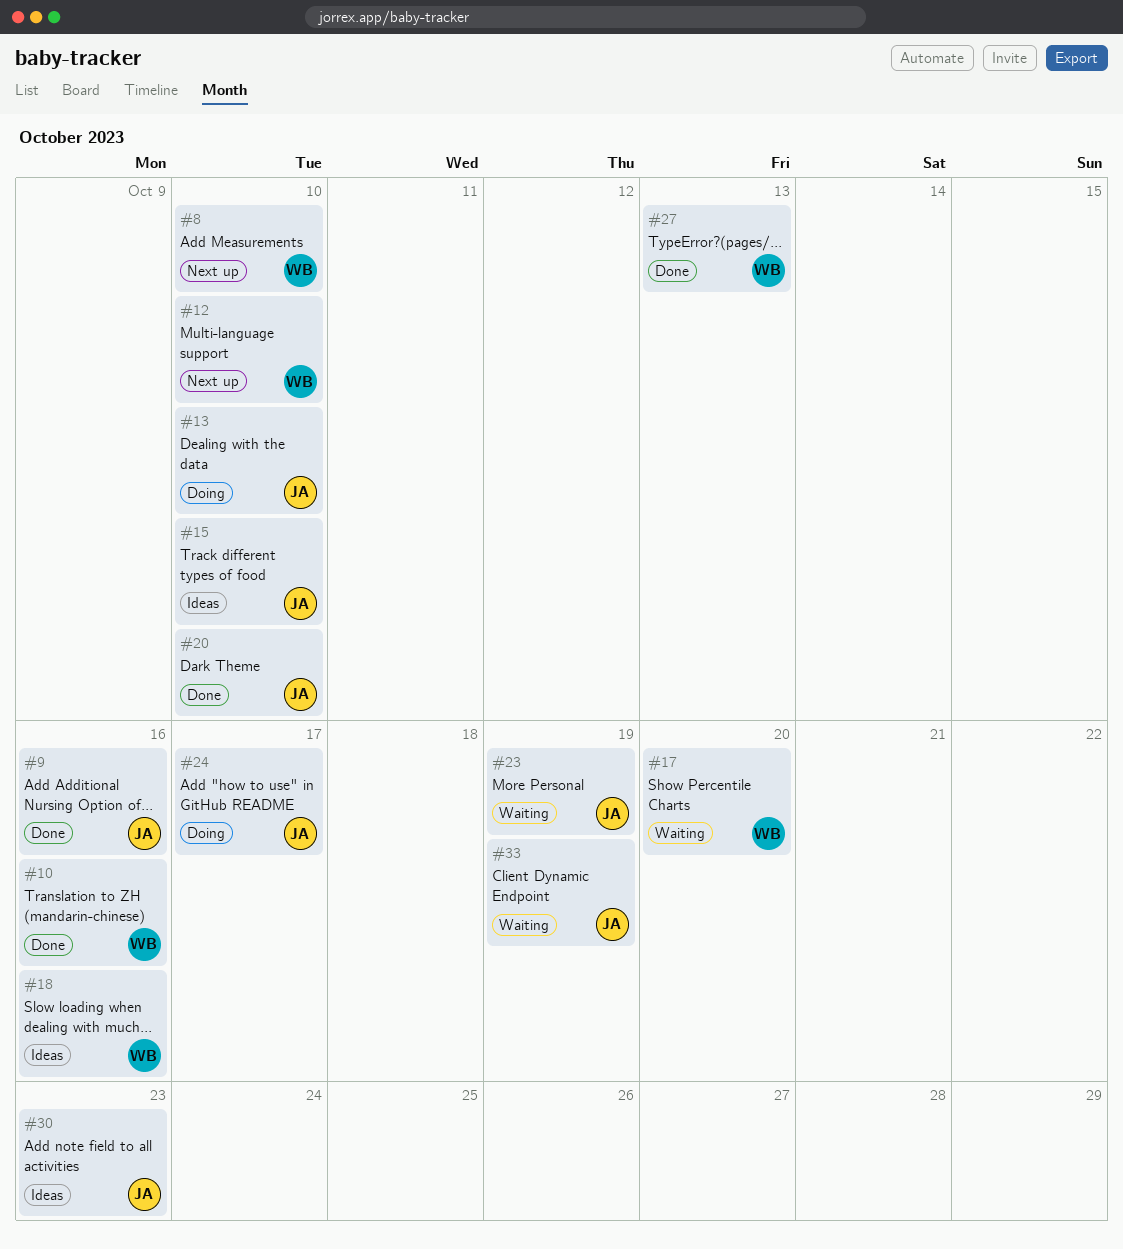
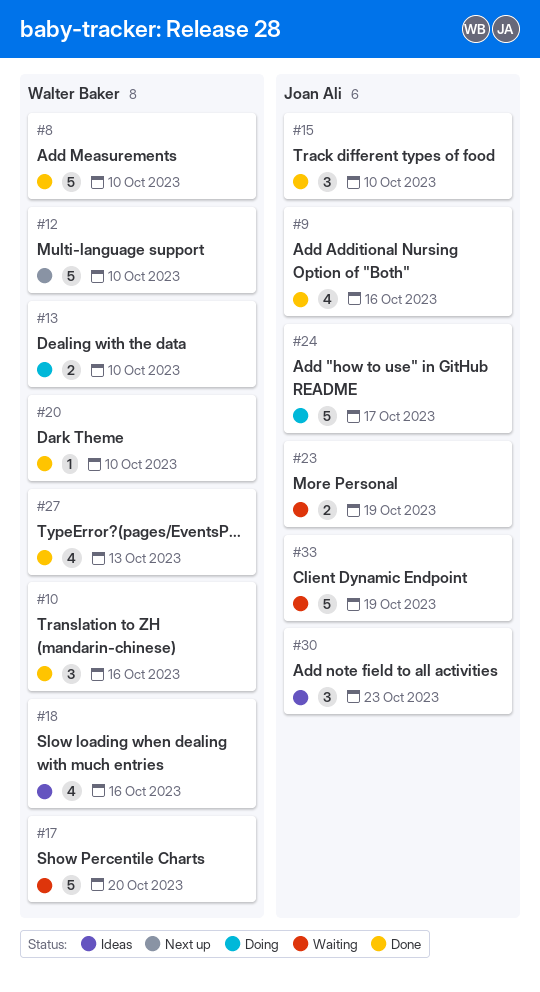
#8, status: Next up -> Done
#13, owner: Joan Ali -> Walter Baker
#15, status: Ideas -> Done
#20, owner: Joan Ali -> Walter Baker

